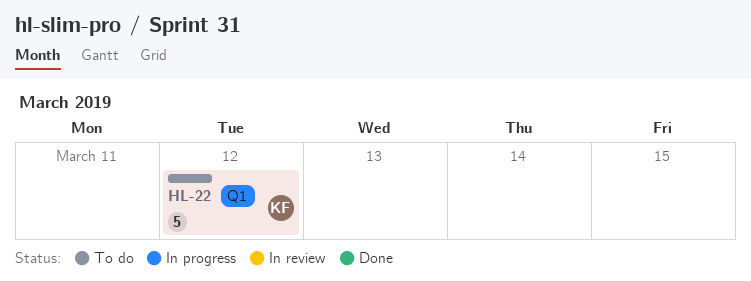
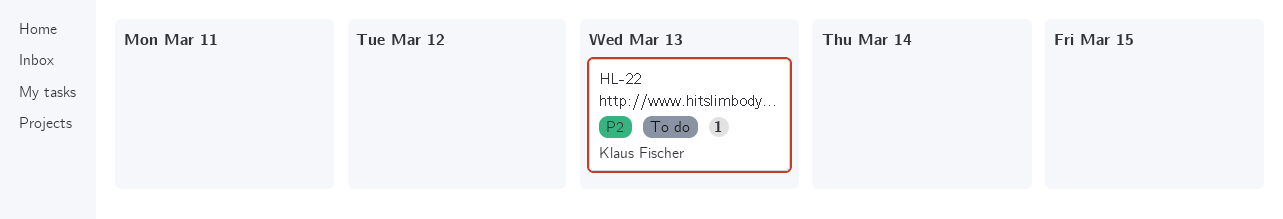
HL-22, estimate: 5 -> 1
HL-22, due: Mar 12 -> Mar 13

